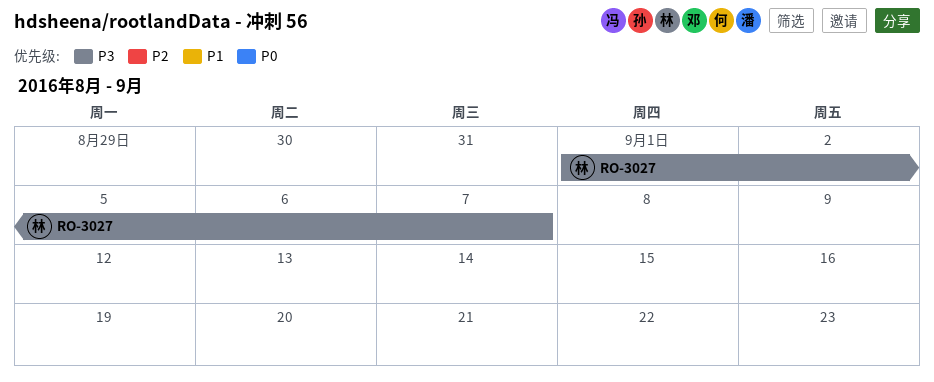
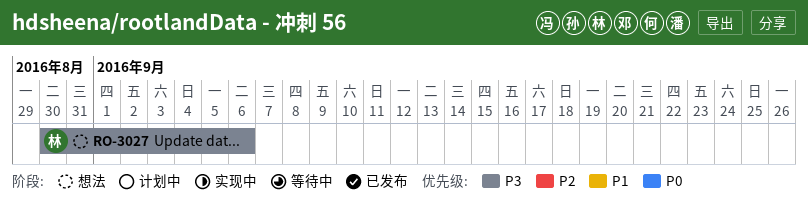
RO-3027, start: Sep 1 -> Aug 30
RO-3027, due: Sep 7 -> Sep 6

